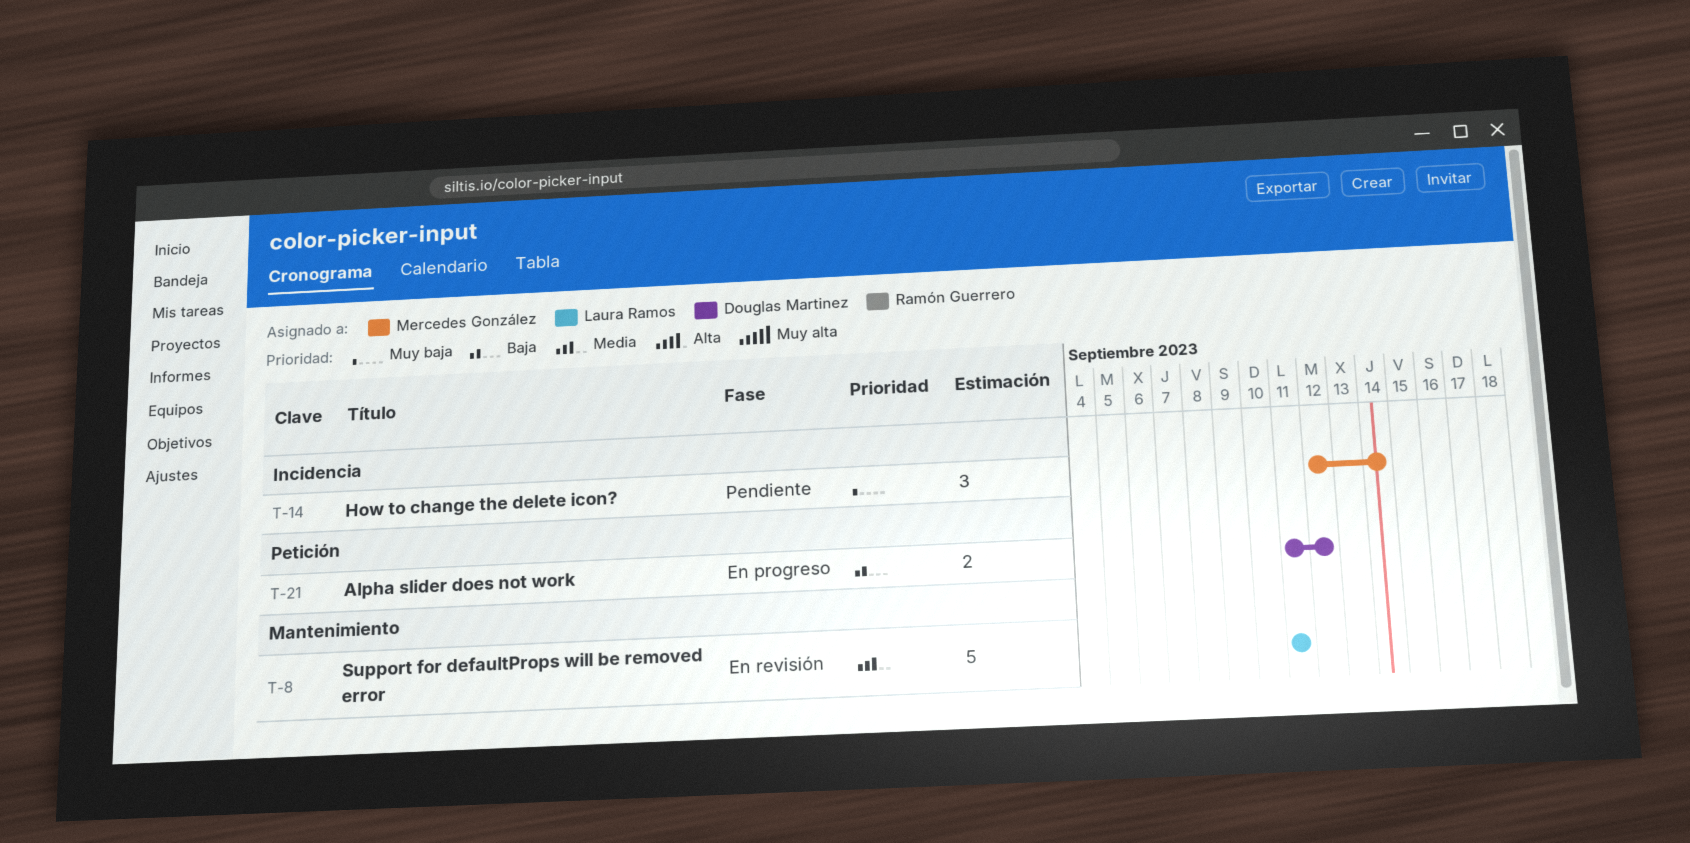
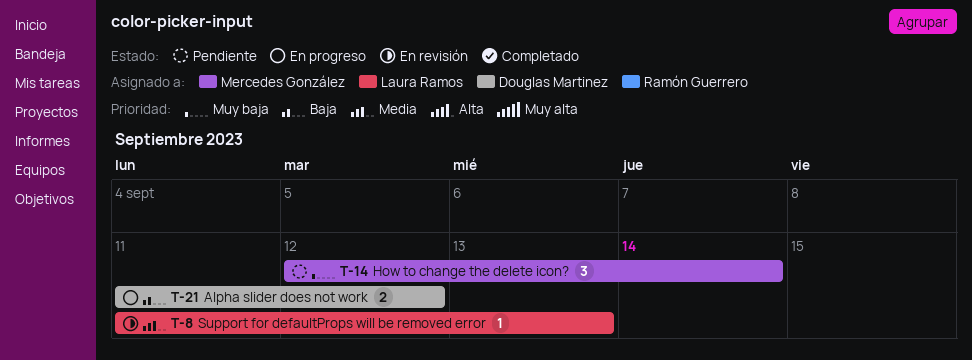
T-8, estimate: 5 -> 1
T-8, due: Sep 11 -> Sep 13

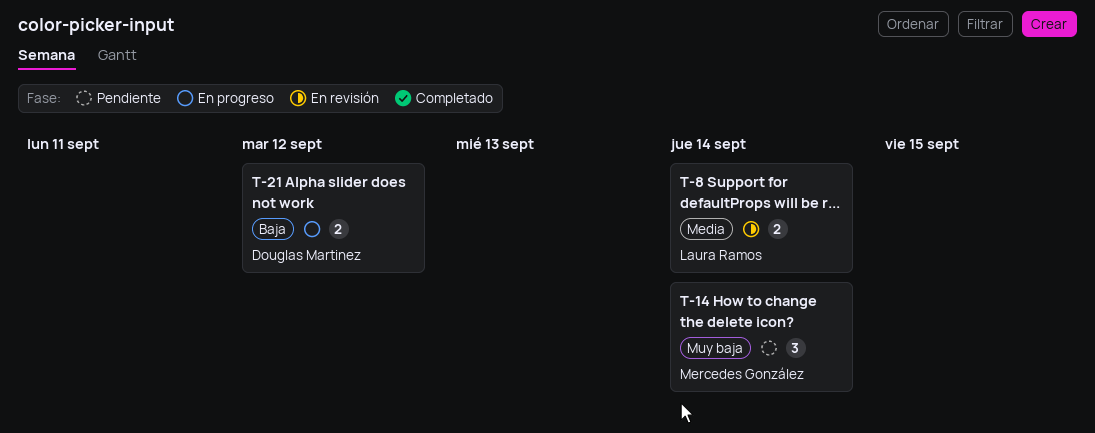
T-8, estimate: 1 -> 2
T-8, due: Sep 13 -> Sep 14

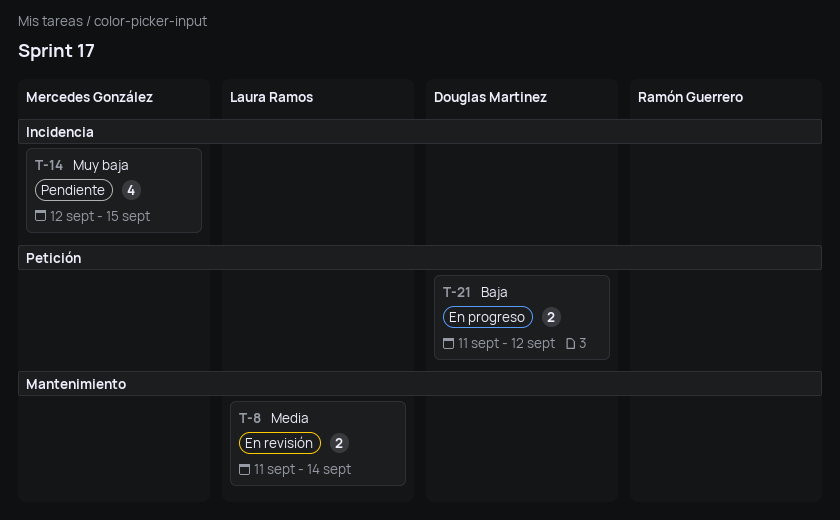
T-14, estimate: 3 -> 4
T-14, due: Sep 14 -> Sep 15

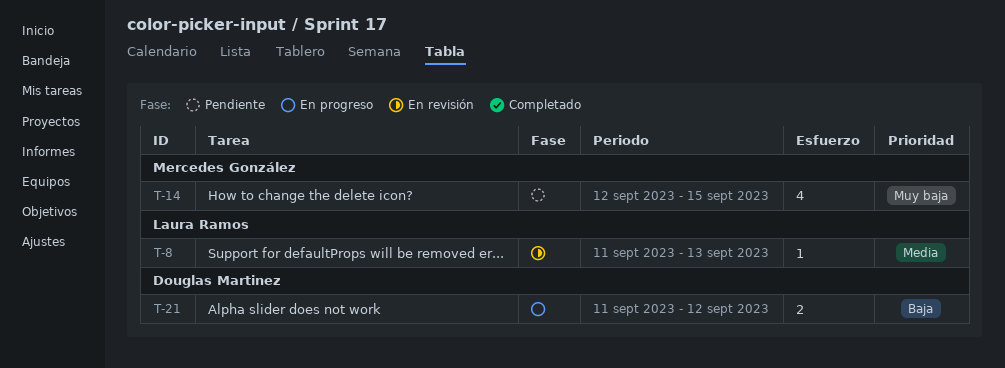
T-8, estimate: 2 -> 1
T-8, due: Sep 14 -> Sep 13

